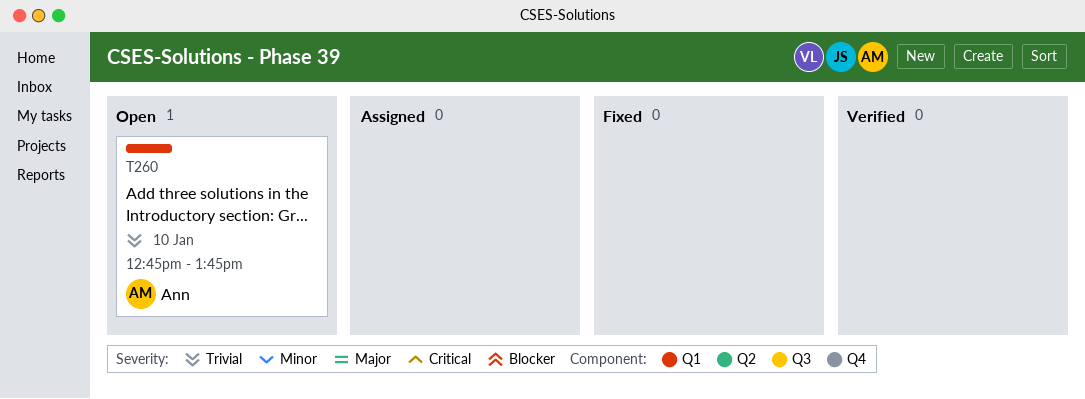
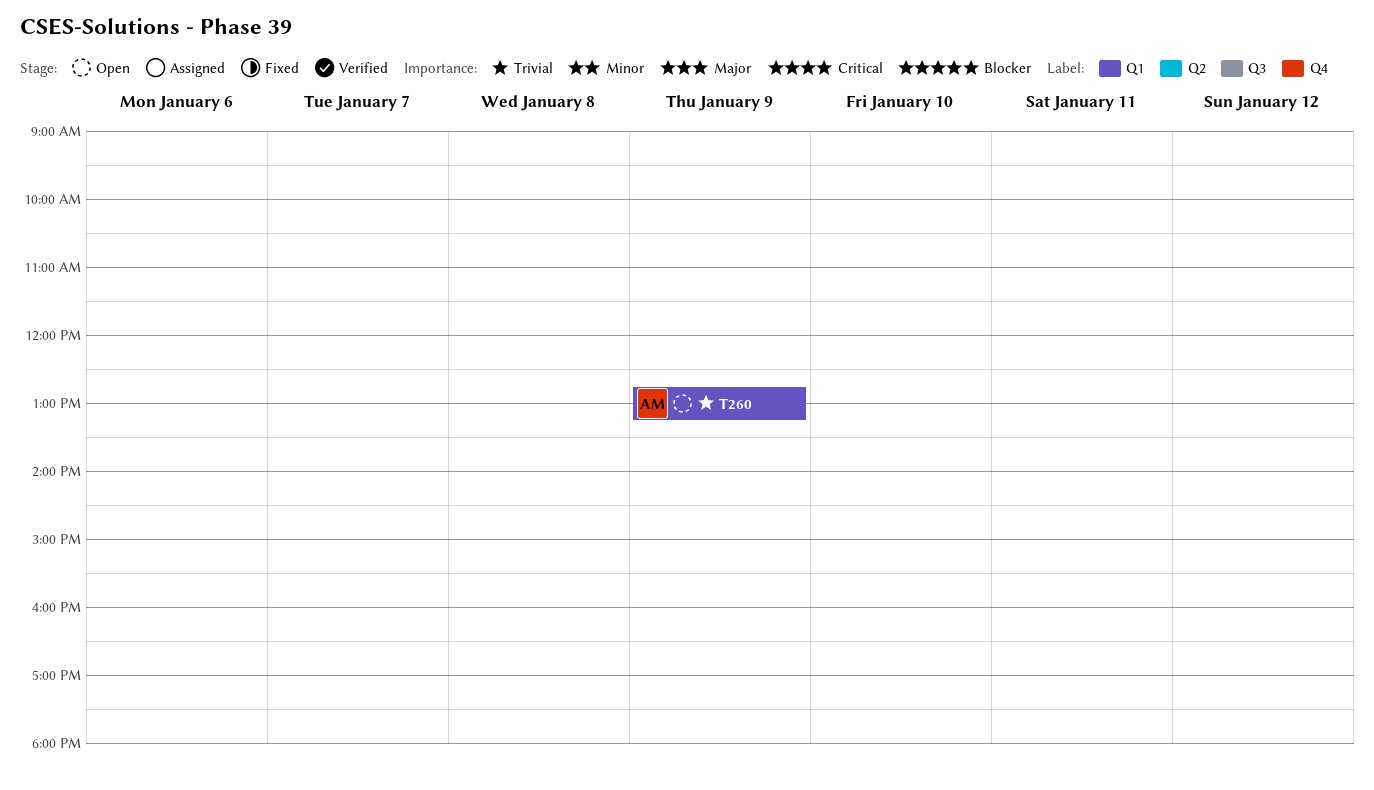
T260, day: Jan 10 -> Jan 9
T260, ends: 13:45 -> 13:15

